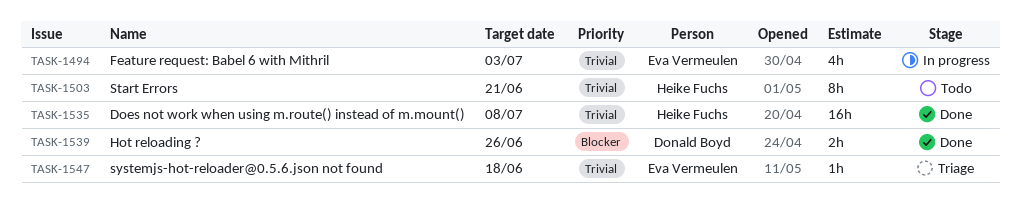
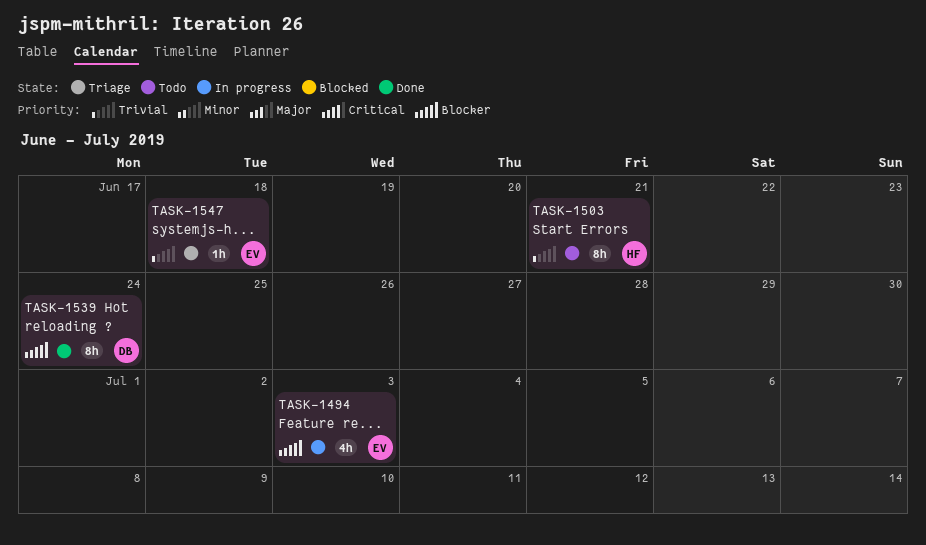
TASK-1494, priority: Trivial -> Blocker
TASK-1535: present -> none
TASK-1539, estimate: 2h -> 8h
TASK-1539, due: Jun 26 -> Jun 24

